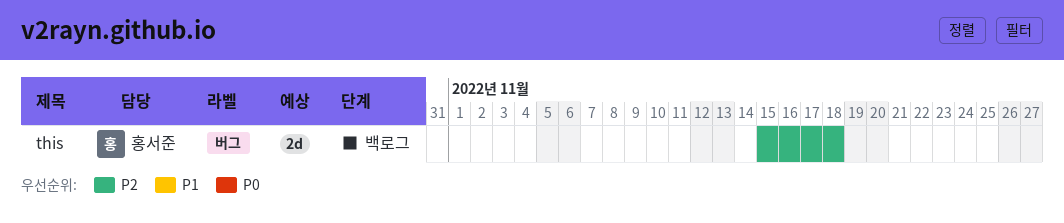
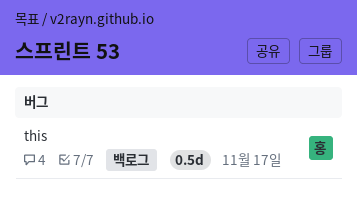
this, estimate: 2d -> 0.5d
this, due: Nov 18 -> Nov 17

